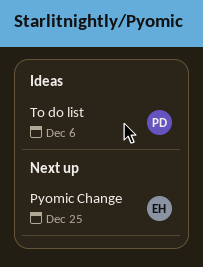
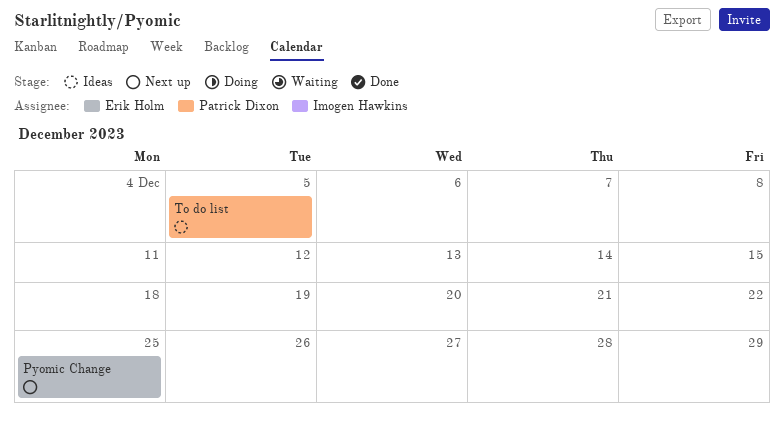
To do list, due: Dec 6 -> Dec 5

